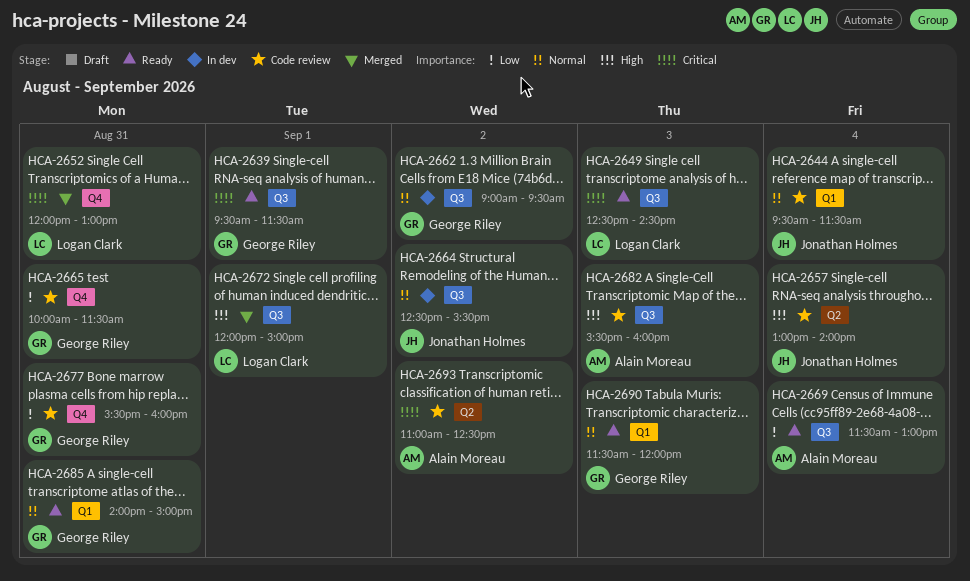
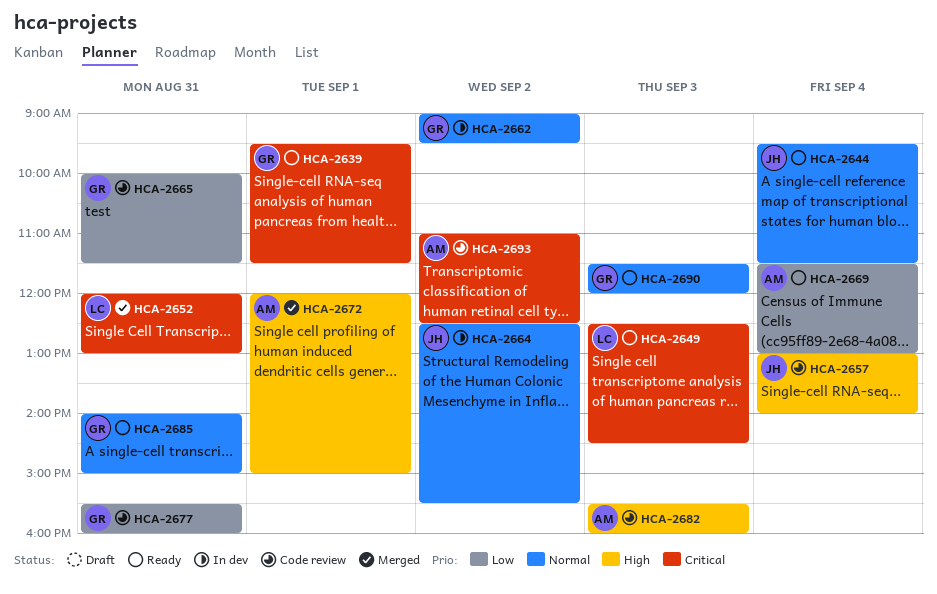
HCA-2644, status: Code review -> Ready
HCA-2672, owner: Logan Clark -> Alain Moreau

